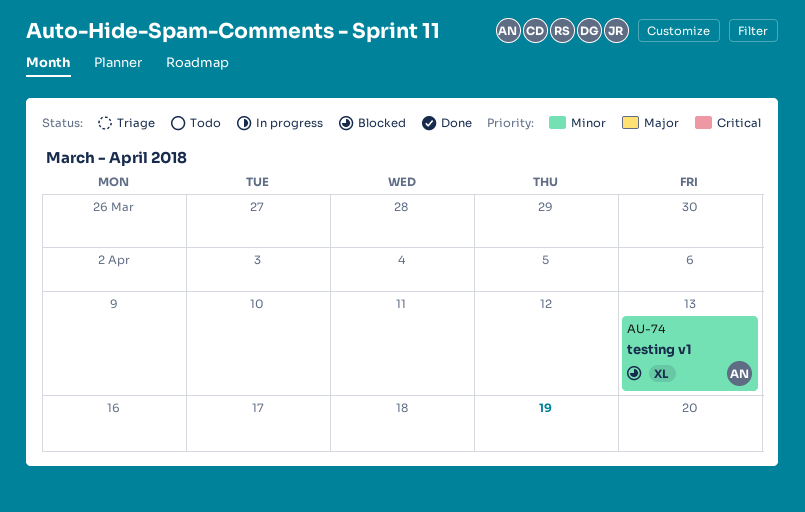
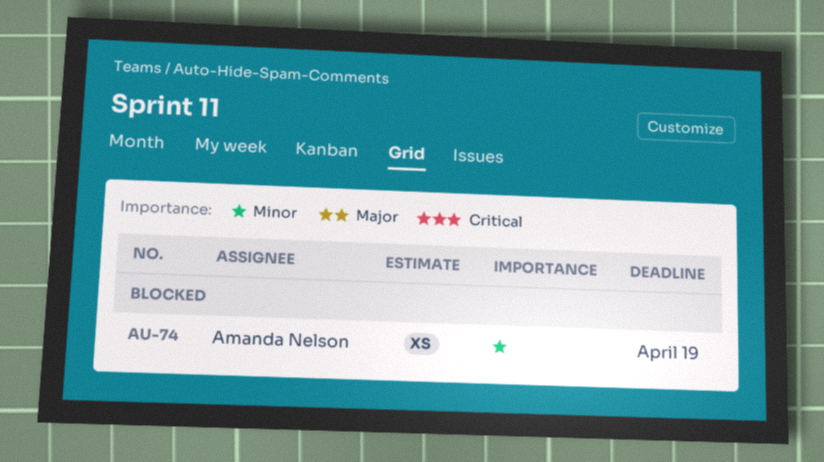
AU-74, estimate: XL -> XS
AU-74, due: Apr 13 -> Apr 19

